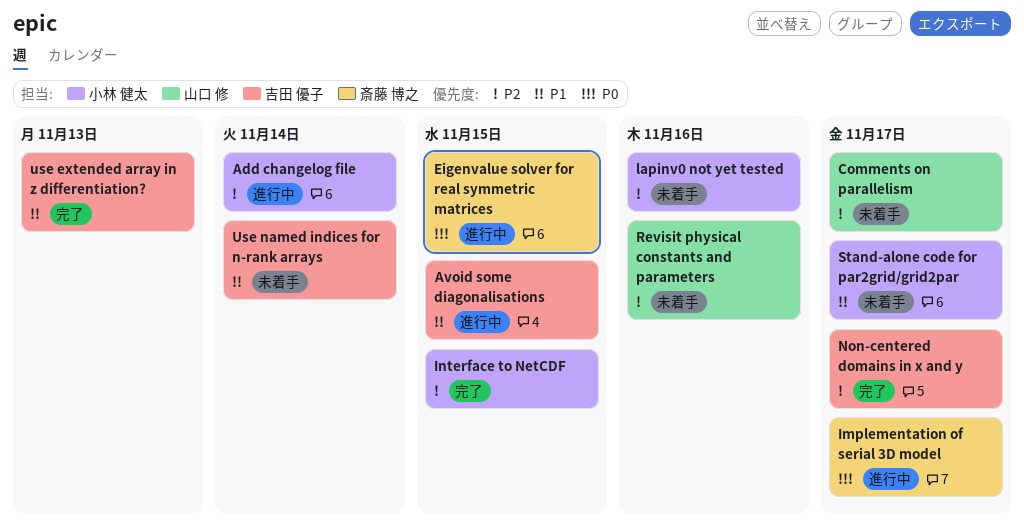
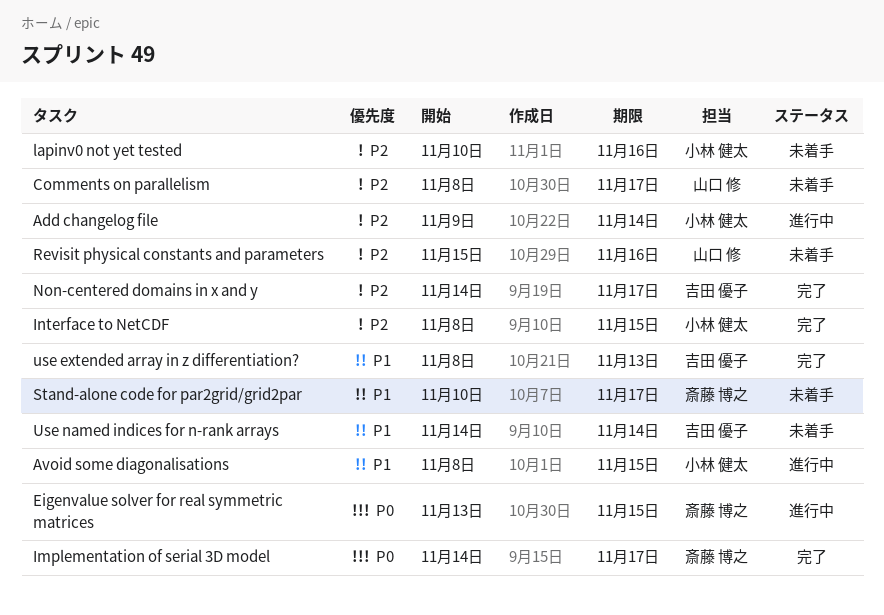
Avoid some diagonalisations, owner: 吉田 優子 -> 小林 健太
Implementation of serial 3D model, status: 進行中 -> 完了
Stand-alone code for par2grid/grid2par, owner: 小林 健太 -> 斎藤 博之

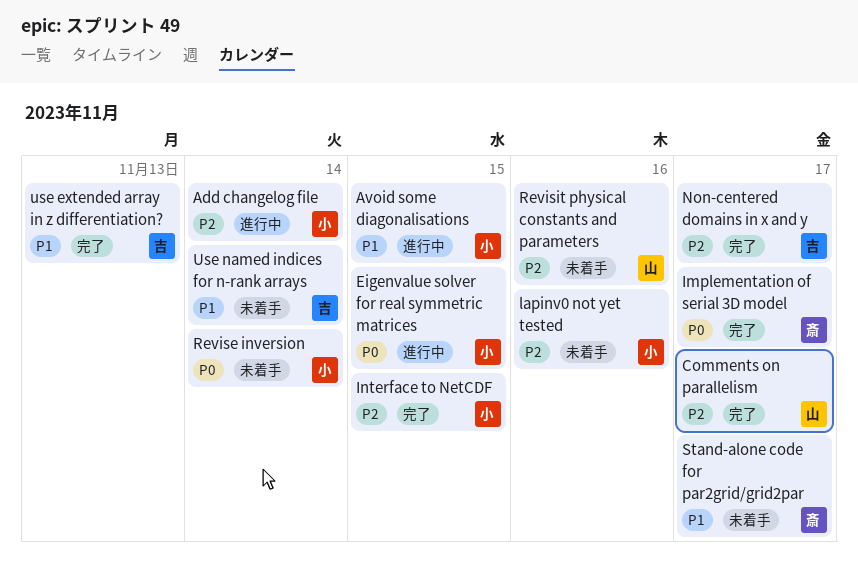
Comments on parallelism, status: 未着手 -> 完了
Eigenvalue solver for real symmetric matrices, owner: 斎藤 博之 -> 小林 健太
Revise inversion: none -> present

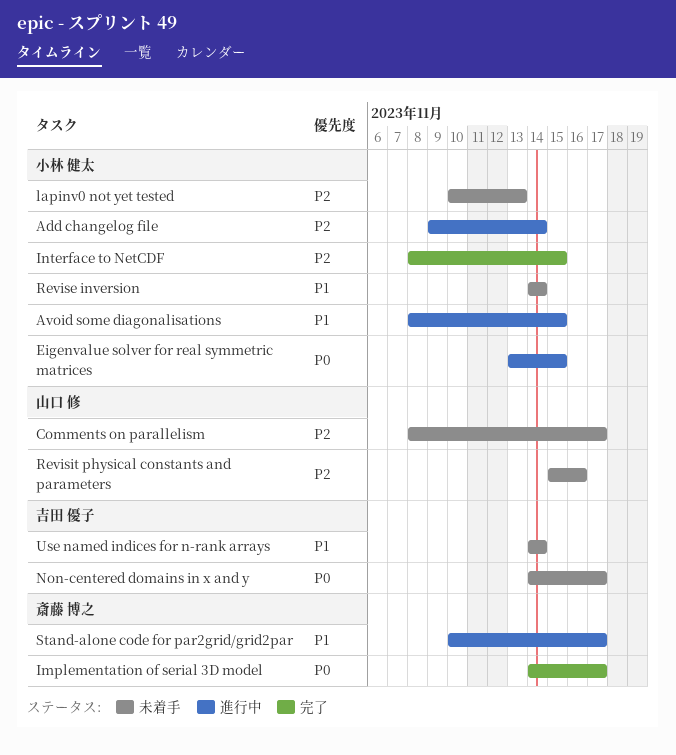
Comments on parallelism, status: 完了 -> 未着手
lapinv0 not yet tested, due: Nov 16 -> Nov 13
Non-centered domains in x and y, status: 完了 -> 未着手
Non-centered domains in x and y, priority: P2 -> P0
Revise inversion, priority: P0 -> P1
Stand-alone code for par2grid/grid2par, status: 未着手 -> 進行中
use extended array in z differentiation?: present -> none

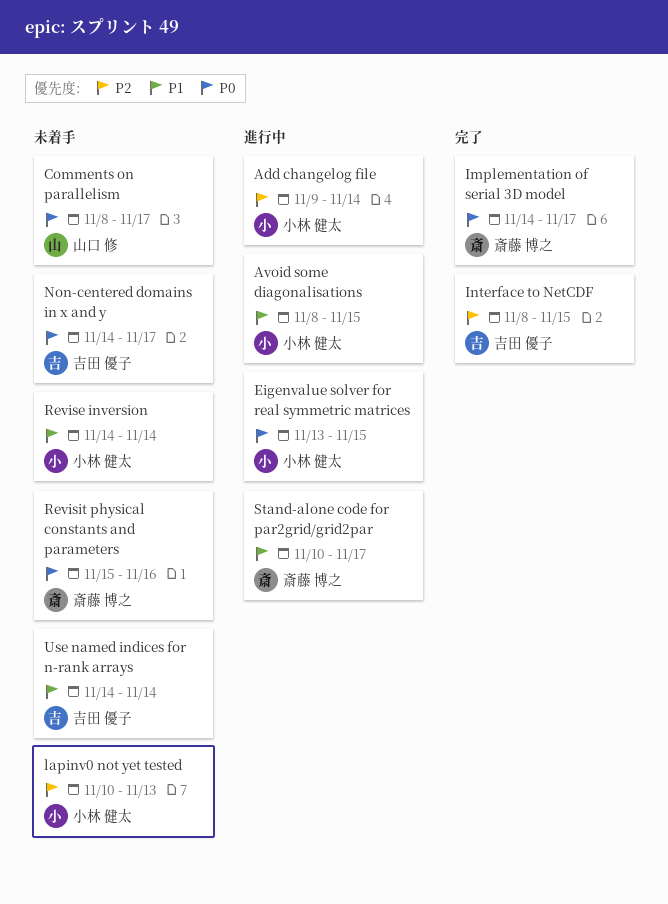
Comments on parallelism, priority: P2 -> P0
Interface to NetCDF, owner: 小林 健太 -> 吉田 優子
Revisit physical constants and parameters, owner: 山口 修 -> 斎藤 博之
Revisit physical constants and parameters, priority: P2 -> P0

